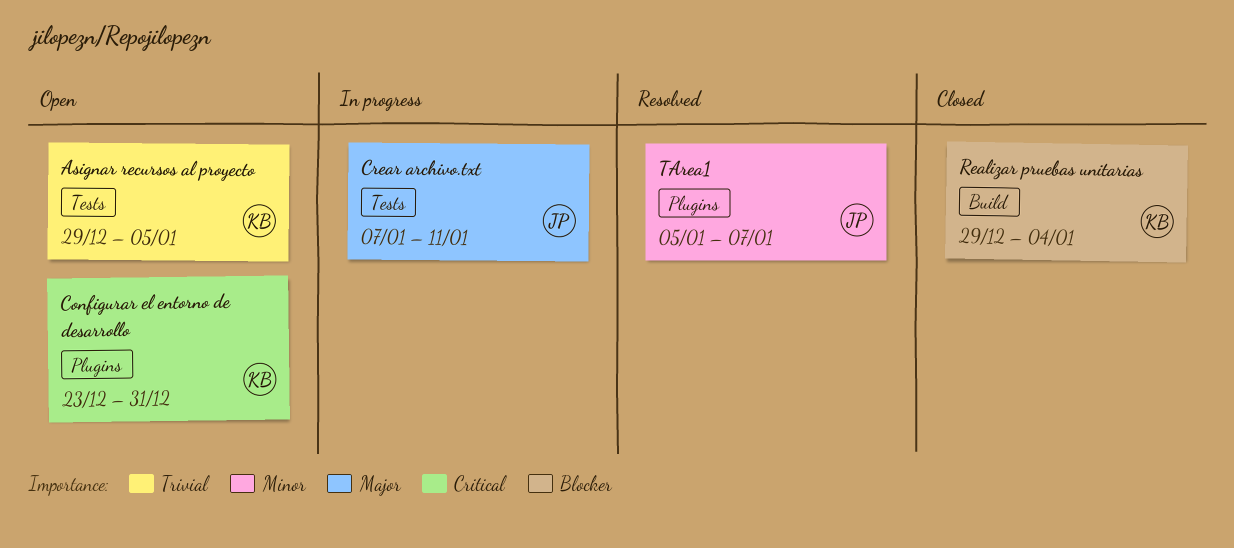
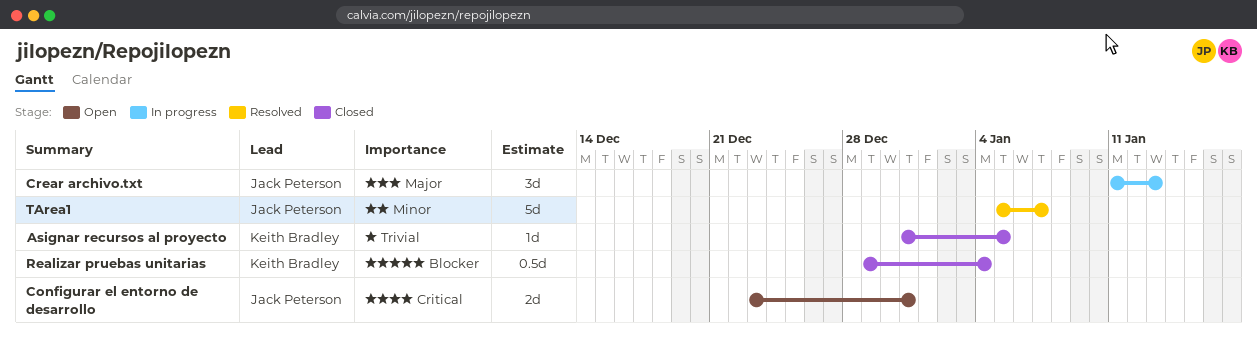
Asignar recursos al proyecto, status: Open -> Closed
Asignar recursos al proyecto, start: Dec 29 -> Dec 31
Configurar el entorno de desarrollo, owner: Keith Bradley -> Jack Peterson
Crear archivo.txt, start: Jan 7 -> Jan 11
Crear archivo.txt, due: Jan 11 -> Jan 13

